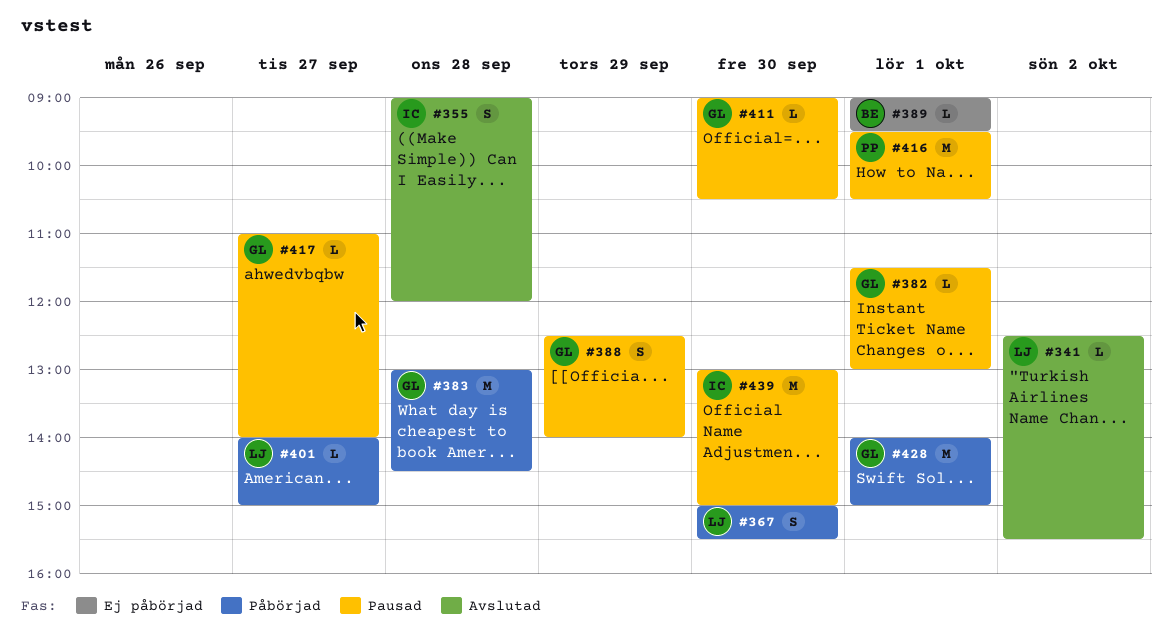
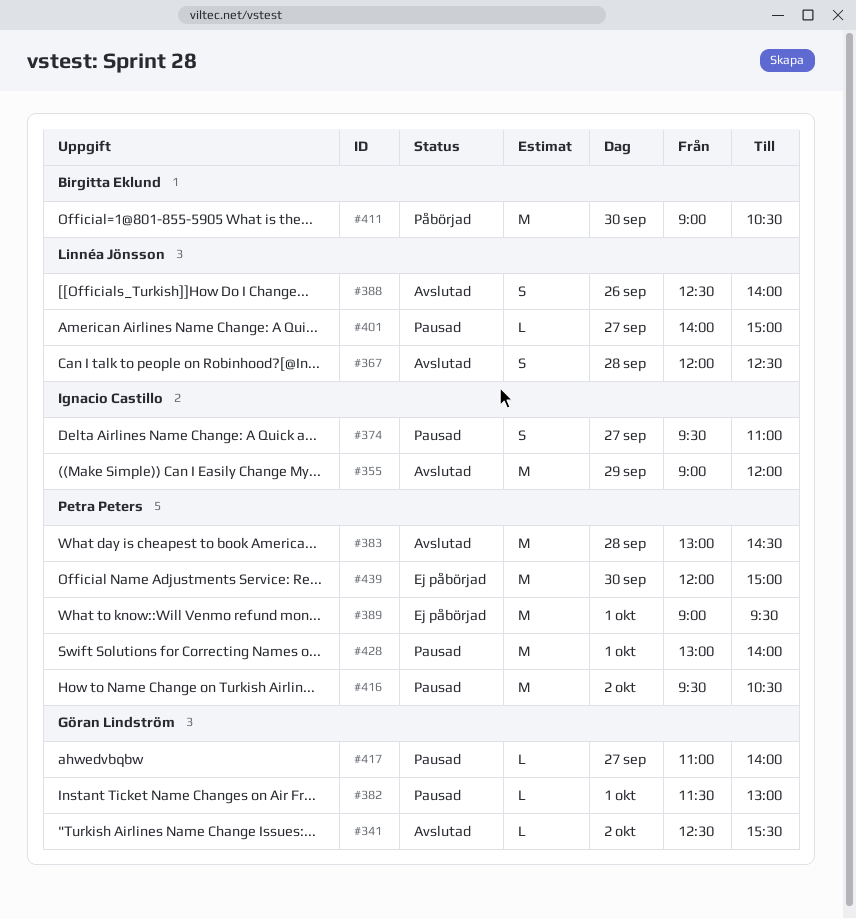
#341, owner: Linnéa Jönsson -> Göran Lindström
#355, estimate: S -> M
#355, day: Sep 28 -> Sep 29
#367, status: Påbörjad -> Avslutad
#367, day: Sep 30 -> Sep 28
#367, begins: 15:00 -> 12:00
#367, ends: 15:30 -> 12:30
#374: none -> present
#383, status: Påbörjad -> Avslutad
#383, owner: Göran Lindström -> Petra Peters
#388, status: Pausad -> Avslutad
#388, owner: Göran Lindström -> Linnéa Jönsson
#388, day: Sep 29 -> Sep 26
#389, owner: Birgitta Eklund -> Petra Peters
#389, estimate: L -> M
#401, status: Påbörjad -> Pausad
#411, status: Pausad -> Påbörjad
#411, owner: Göran Lindström -> Birgitta Eklund
#411, estimate: L -> M
#416, day: Oct 1 -> Oct 2
#428, status: Påbörjad -> Pausad
#428, owner: Göran Lindström -> Petra Peters
#428, begins: 14:00 -> 13:00
#428, ends: 15:00 -> 14:00
#439, status: Pausad -> Ej påbörjad
#439, owner: Ignacio Castillo -> Petra Peters
#439, begins: 13:00 -> 12:00

